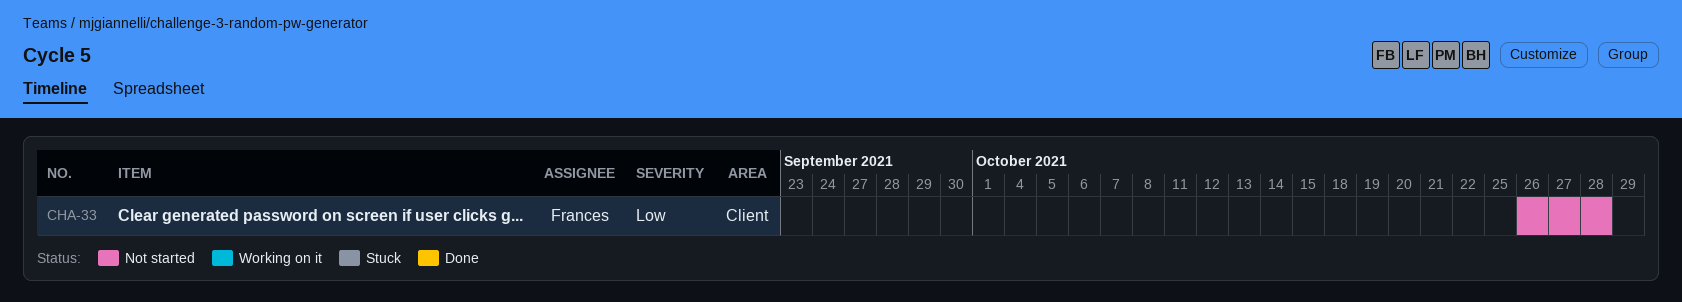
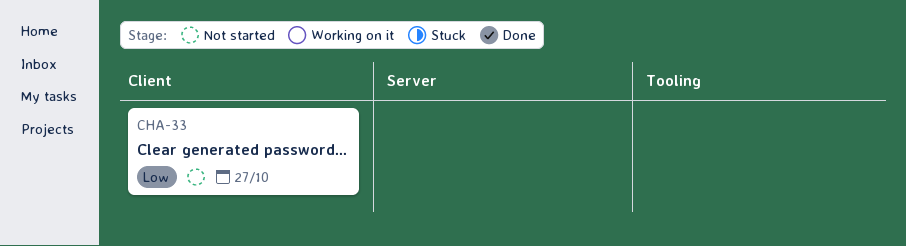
CHA-33, due: Oct 28 -> Oct 27

